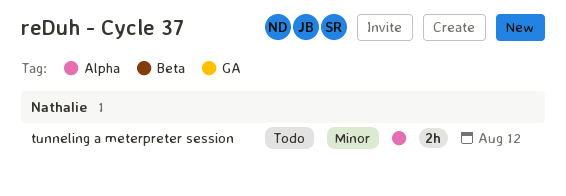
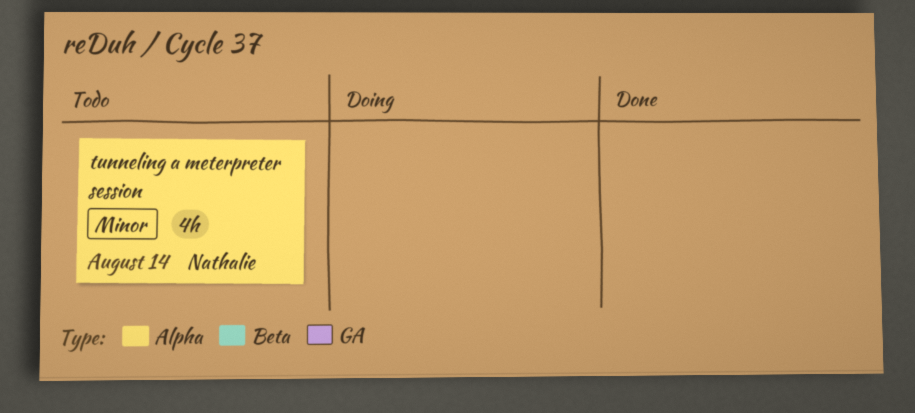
tunneling a meterpreter session, estimate: 2h -> 4h
tunneling a meterpreter session, due: Aug 12 -> Aug 14

